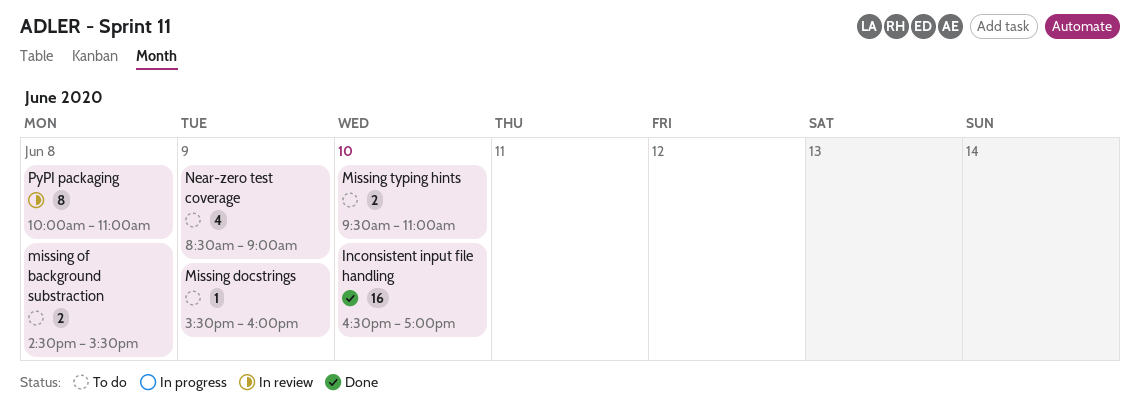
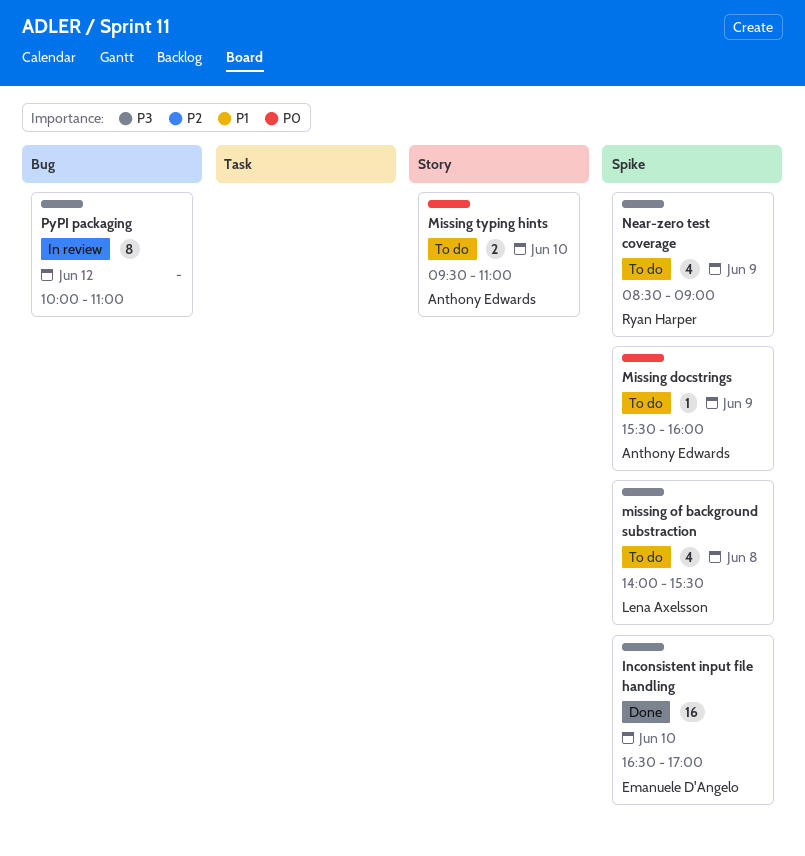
missing of background substraction, estimate: 2 -> 4
missing of background substraction, begins: 14:30 -> 14:00
PyPI packaging, day: Jun 8 -> Jun 12

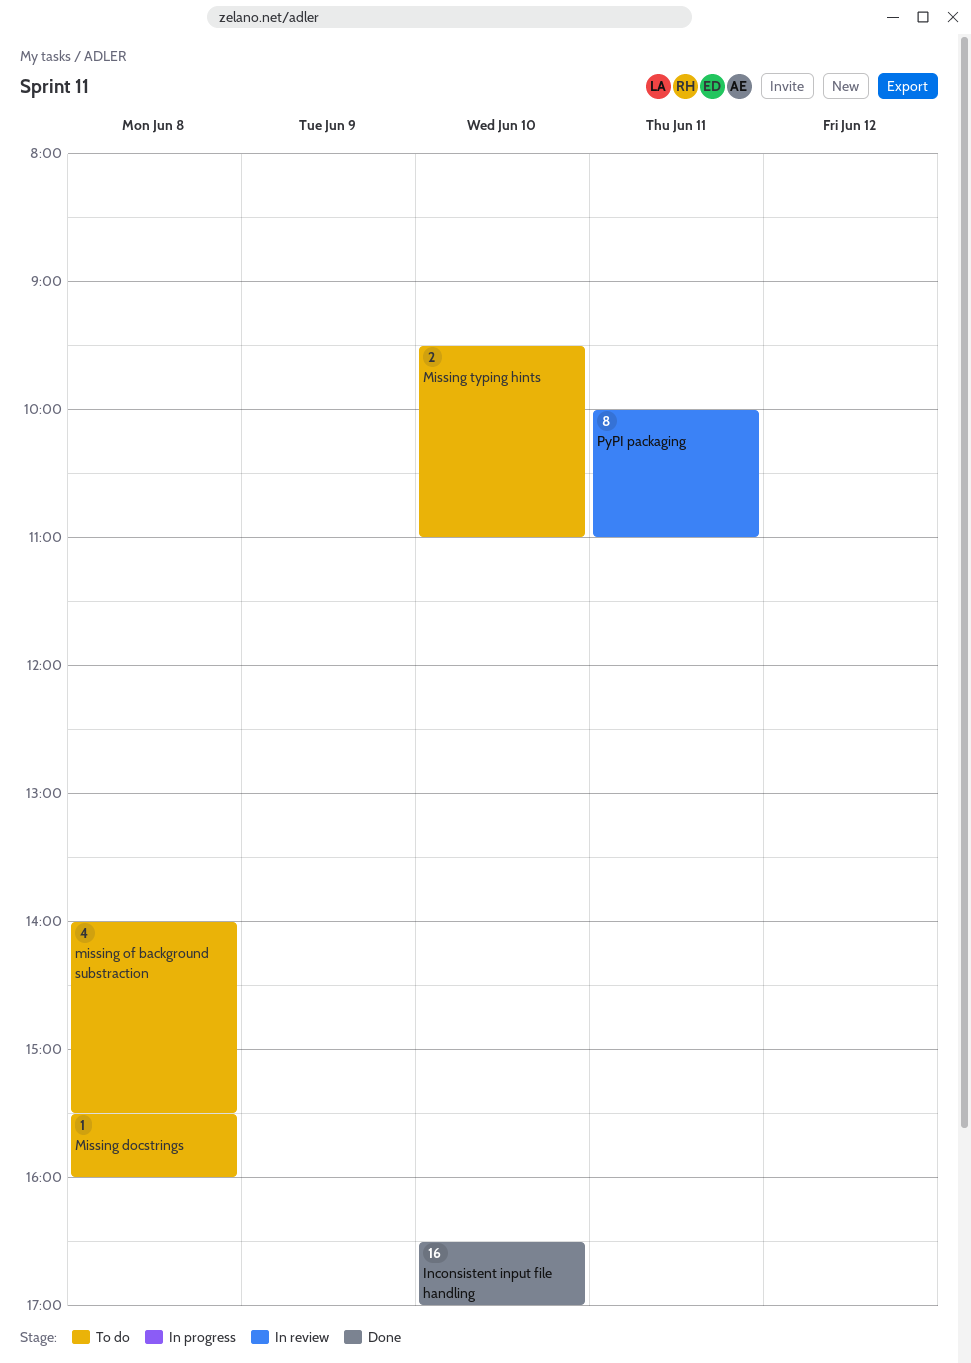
Missing docstrings, day: Jun 9 -> Jun 8
Near-zero test coverage: present -> none
PyPI packaging, day: Jun 12 -> Jun 11

